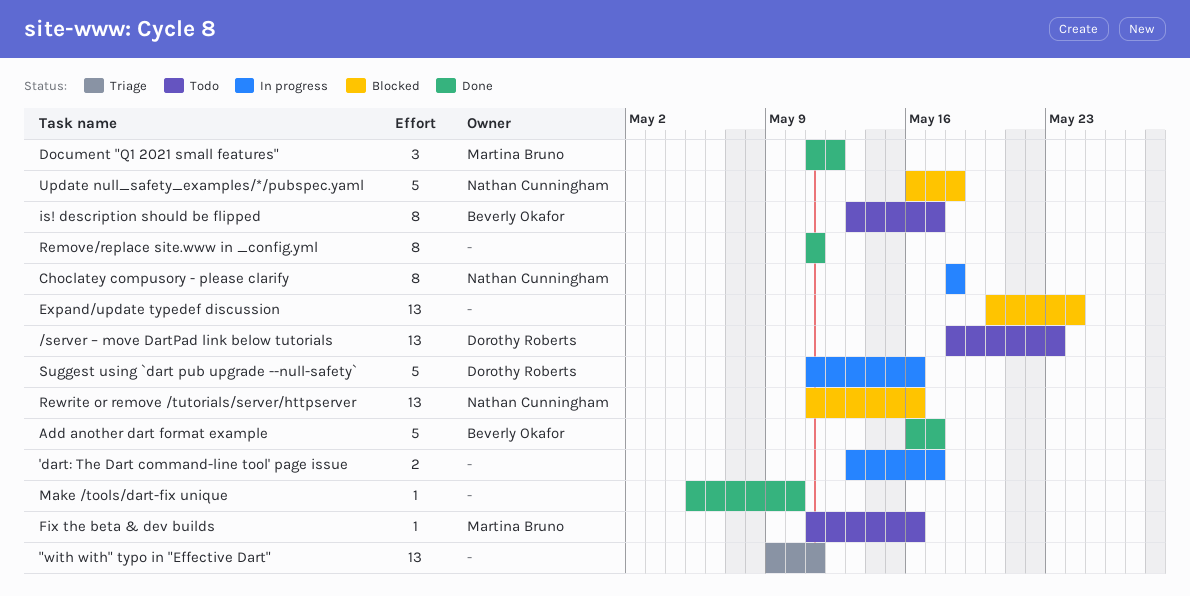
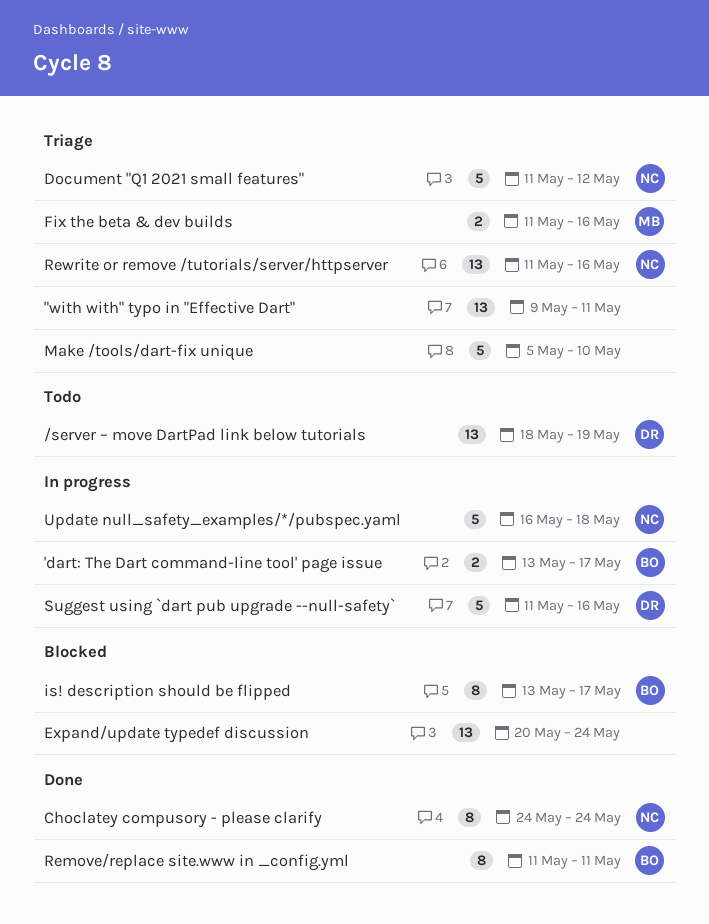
'dart: The Dart command-line tool' page issue, owner: none -> Beverly Okafor
/server – move DartPad link below tutorials, due: May 23 -> May 19
Add another dart format example: present -> none
Choclatey compusory - please clarify, status: In progress -> Done
Choclatey compusory - please clarify, start: May 18 -> May 24
Choclatey compusory - please clarify, due: May 18 -> May 24
Document "Q1 2021 small features", status: Done -> Triage
Document "Q1 2021 small features", owner: Martina Bruno -> Nathan Cunningham
Document "Q1 2021 small features", estimate: 3 -> 5
Fix the beta & dev builds, status: Todo -> Triage
Fix the beta & dev builds, estimate: 1 -> 2
is! description should be flipped, status: Todo -> Blocked
Make /tools/dart-fix unique, status: Done -> Triage
Make /tools/dart-fix unique, estimate: 1 -> 5
Remove/replace site.www in _config.yml, owner: none -> Beverly Okafor
Rewrite or remove /tutorials/server/httpserver, status: Blocked -> Triage
Update null_safety_examples/*/pubspec.yaml, status: Blocked -> In progress

